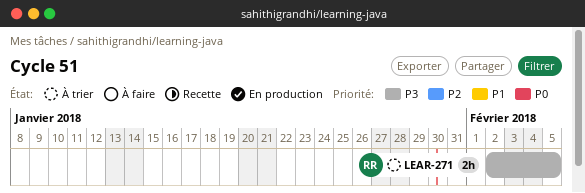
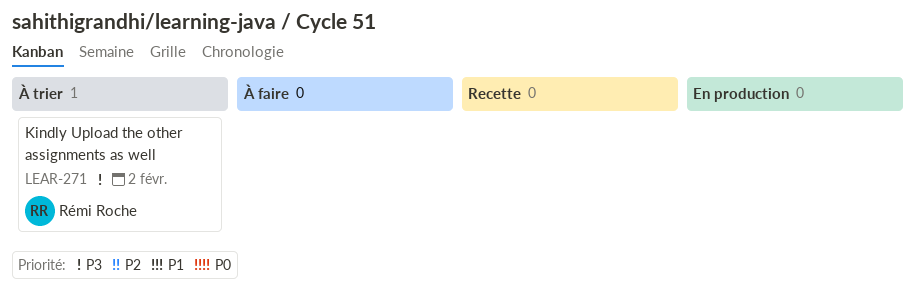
LEAR-271, due: Feb 5 -> Feb 2

